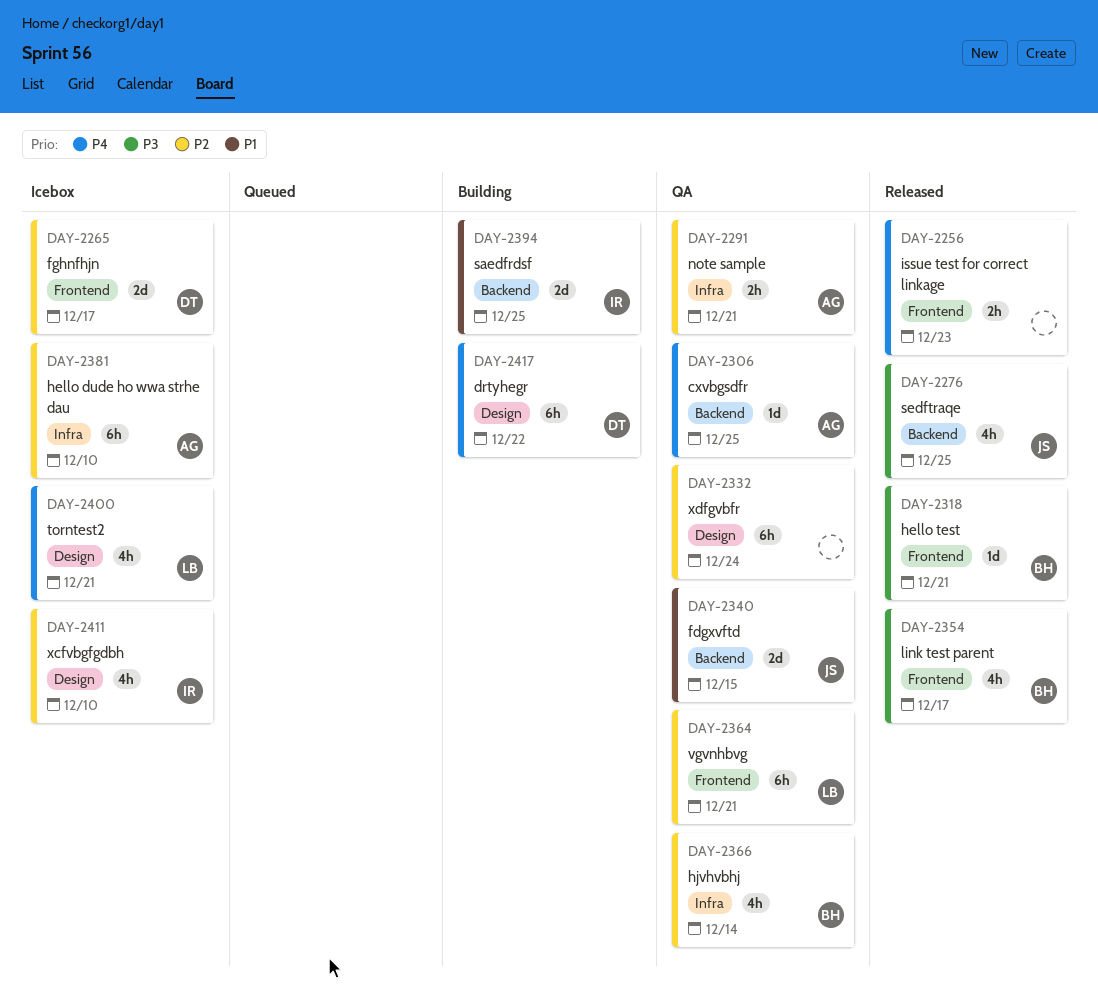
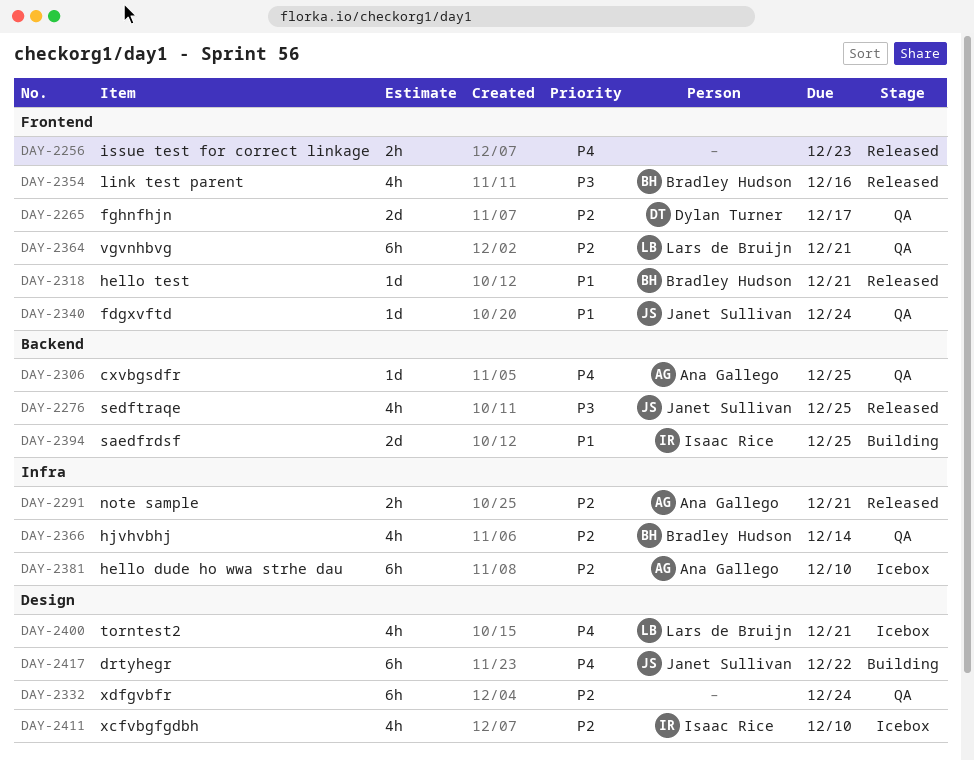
DAY-2265, status: Icebox -> QA
DAY-2291, status: QA -> Released
DAY-2318, priority: P3 -> P1
DAY-2340, label: Backend -> Frontend
DAY-2340, estimate: 2d -> 1d
DAY-2340, due: Dec 15 -> Dec 24
DAY-2354, due: Dec 17 -> Dec 16
DAY-2417, owner: Dylan Turner -> Janet Sullivan

